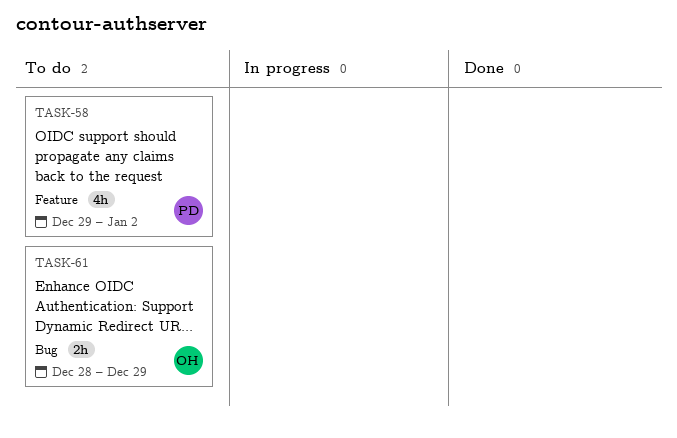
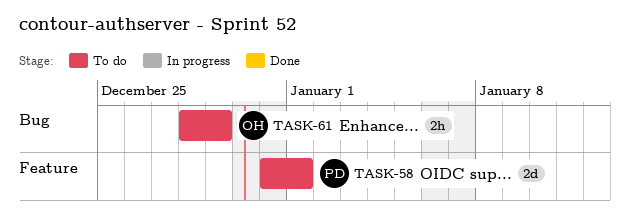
TASK-58, estimate: 4h -> 2d
TASK-58, start: Dec 29 -> Dec 31
TASK-58, due: Jan 2 -> Jan 1

